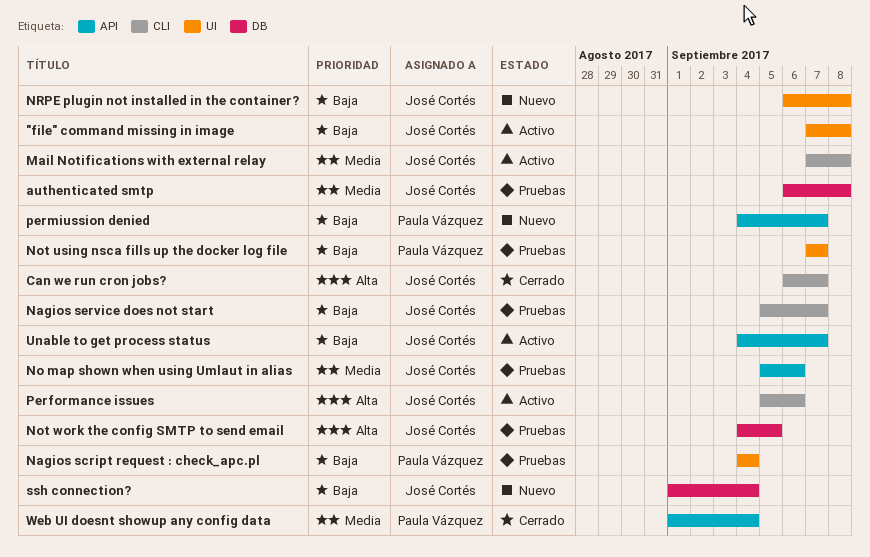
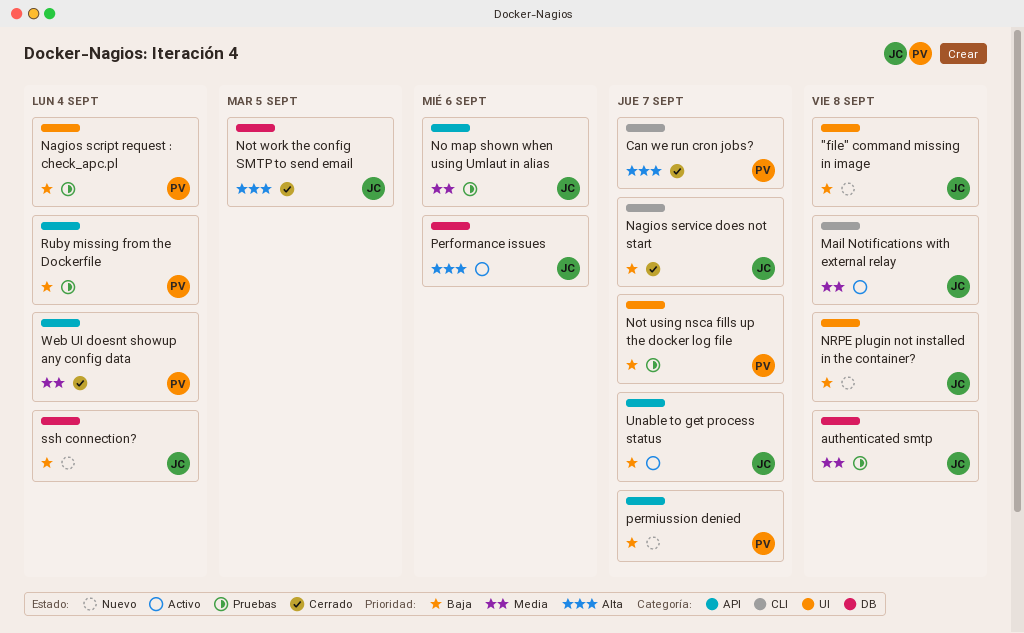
"file" command missing in image, status: Activo -> Nuevo
Can we run cron jobs?, owner: José Cortés -> Paula Vázquez
Nagios service does not start, status: Pruebas -> Cerrado
Not work the config SMTP to send email, status: Pruebas -> Cerrado
Performance issues, label: CLI -> DB
Ruby missing from the Dockerfile: none -> present

